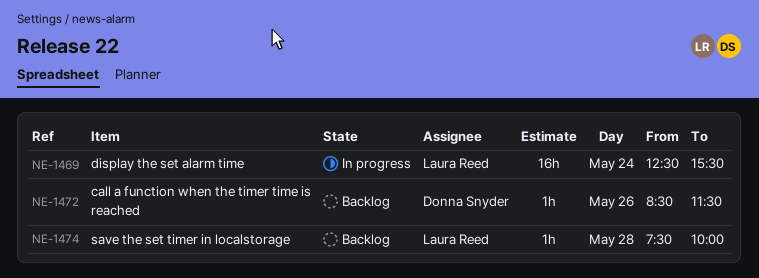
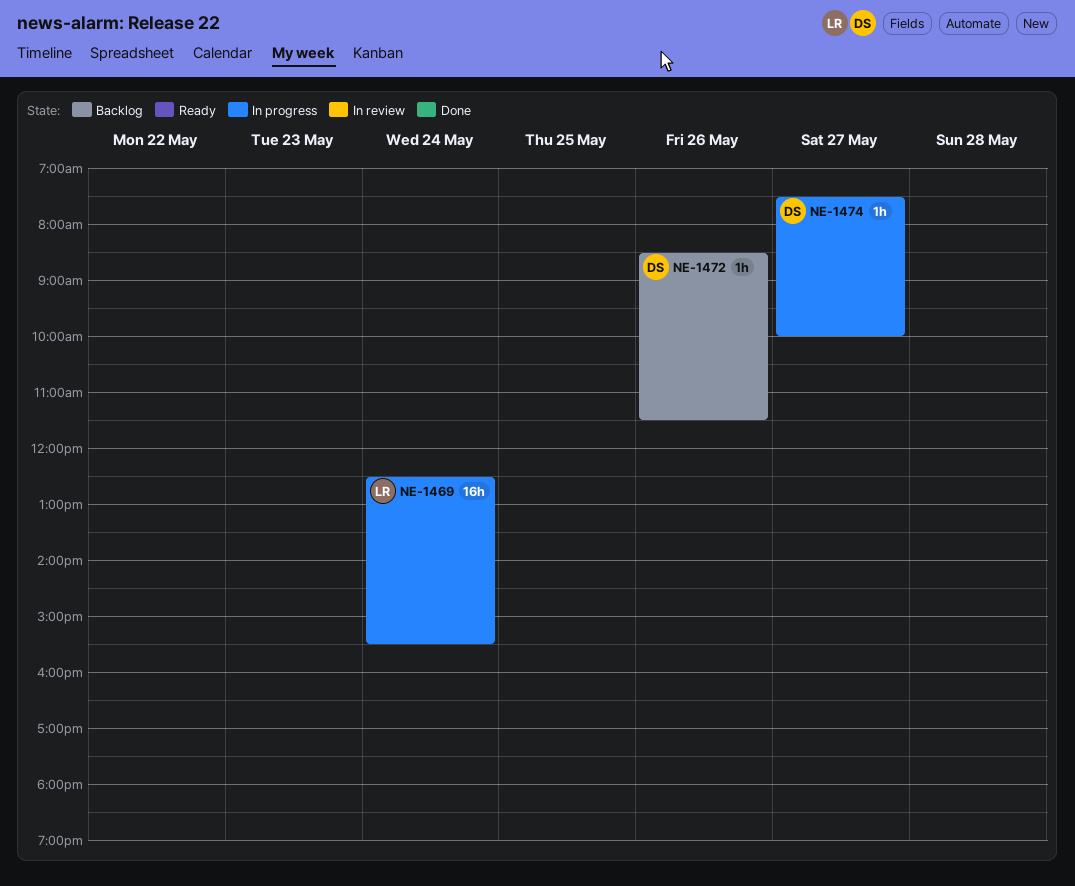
NE-1474, status: Backlog -> In progress
NE-1474, owner: Laura Reed -> Donna Snyder
NE-1474, day: May 28 -> May 27

